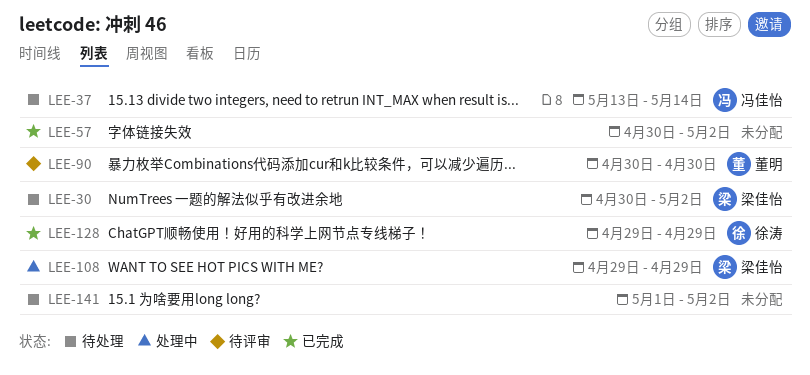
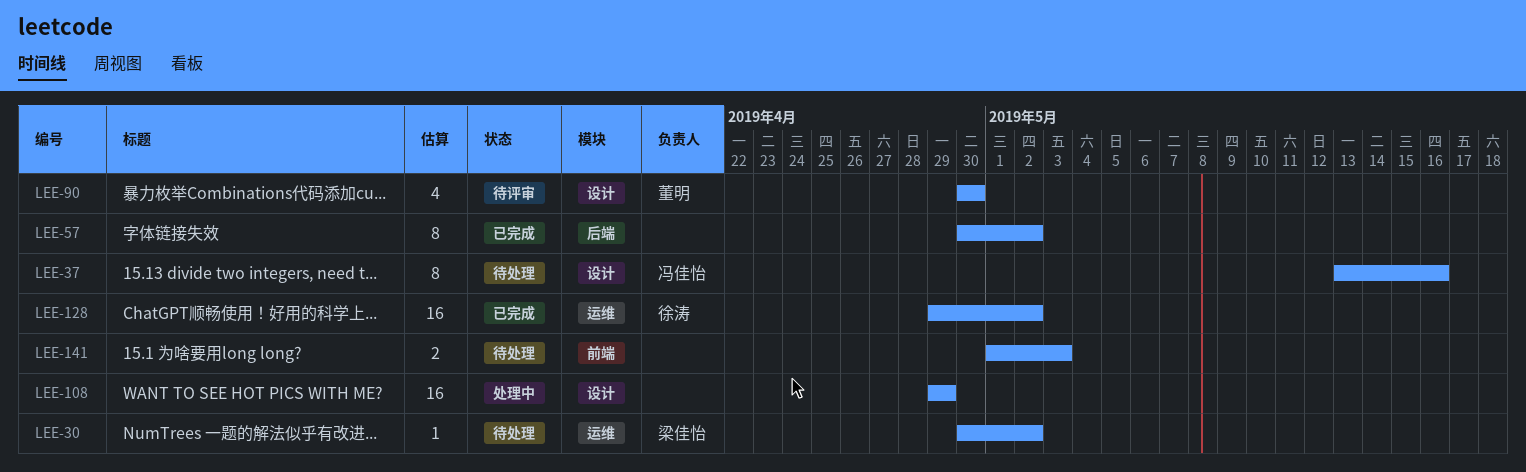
LEE-37, due: May 14 -> May 16
LEE-108, owner: 梁佳怡 -> none
LEE-128, due: Apr 29 -> May 2
LEE-141, due: May 2 -> May 3

